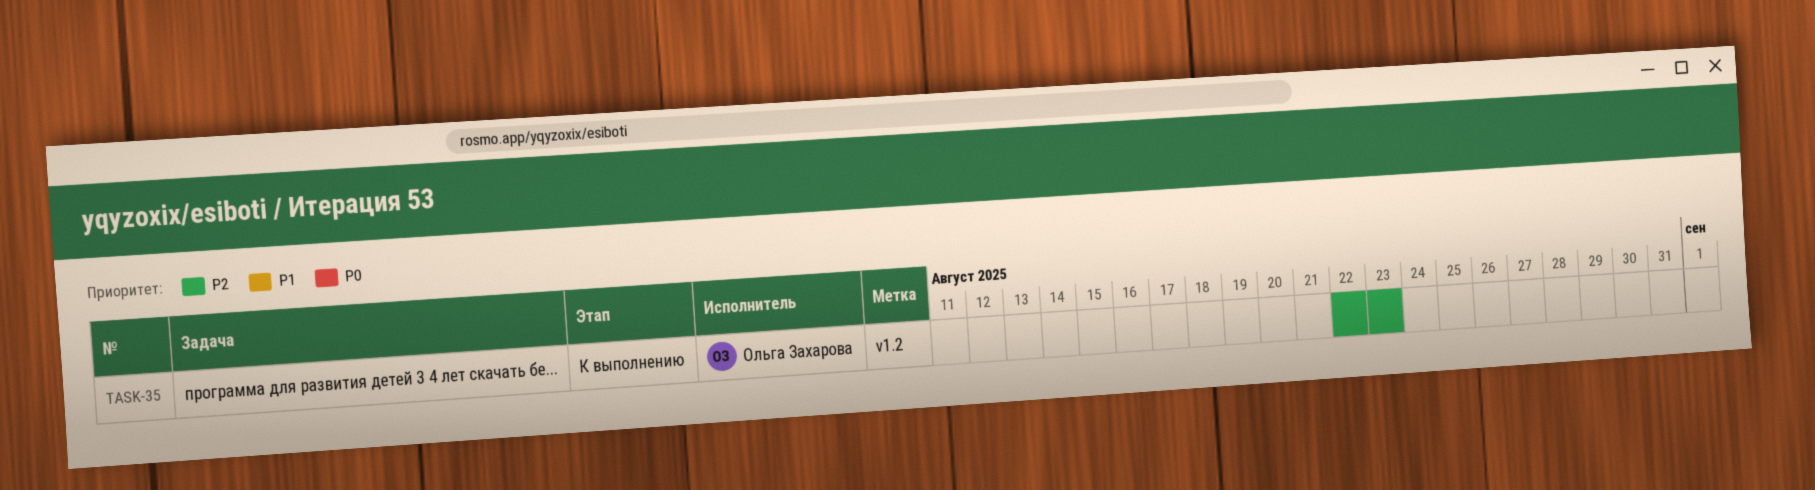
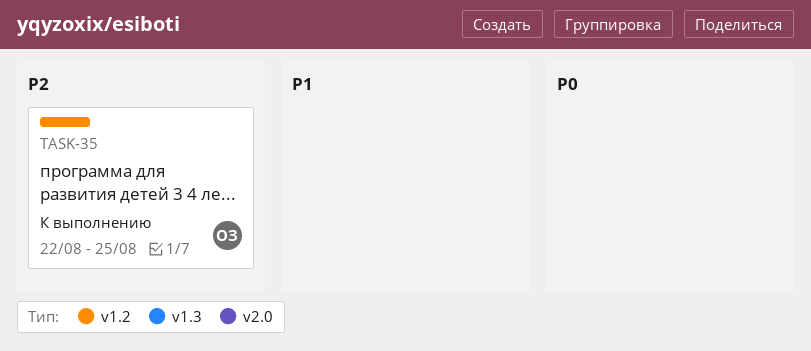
TASK-35, due: Aug 23 -> Aug 25

